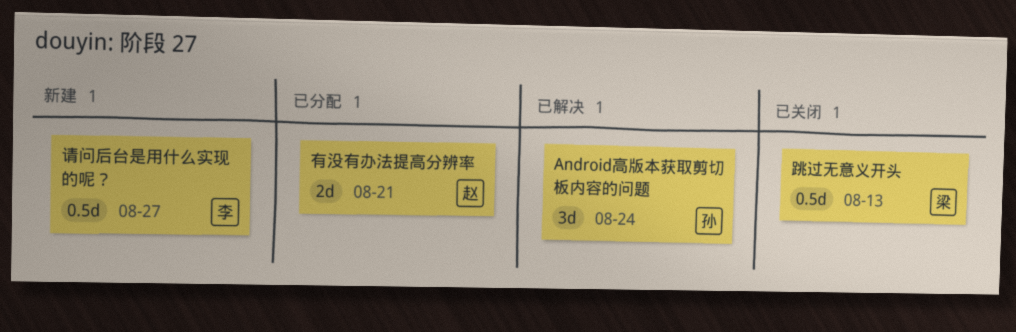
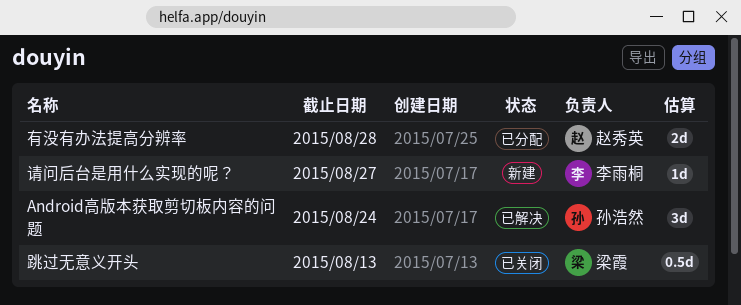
有没有办法提高分辨率, due: Aug 21 -> Aug 28
请问后台是用什么实现的呢？, estimate: 0.5d -> 1d

